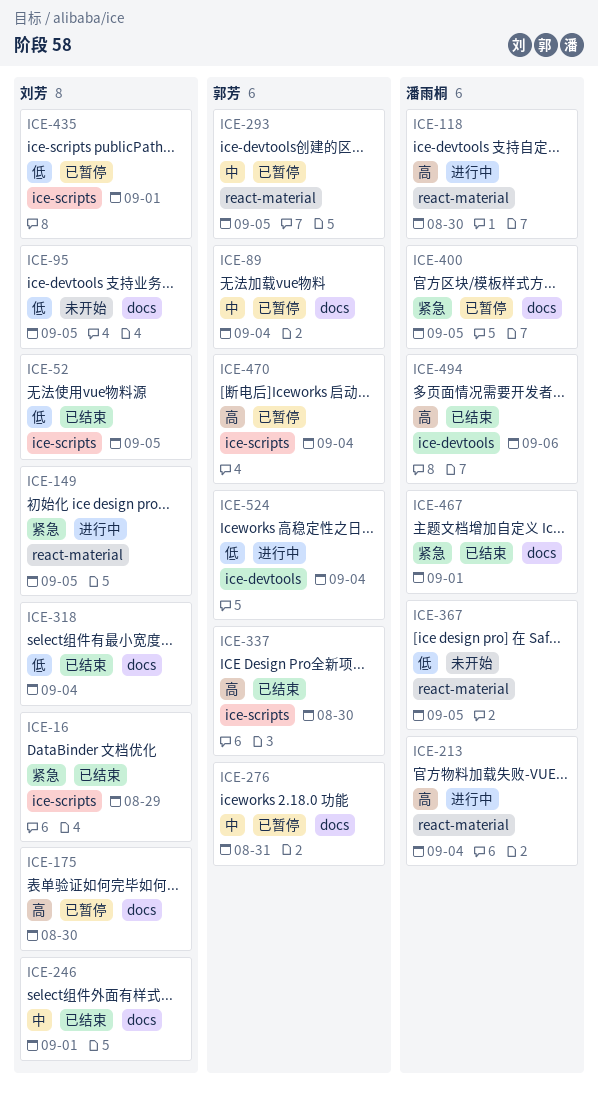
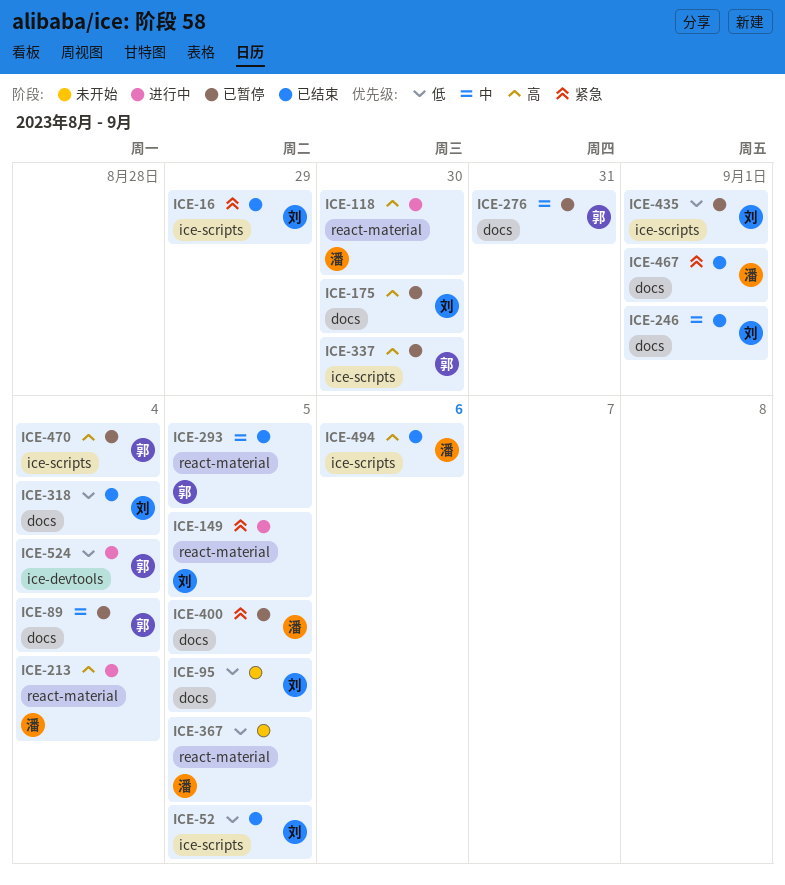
ICE-293, status: 已暂停 -> 已结束
ICE-337, status: 已结束 -> 已暂停
ICE-494, label: ice-devtools -> ice-scripts

